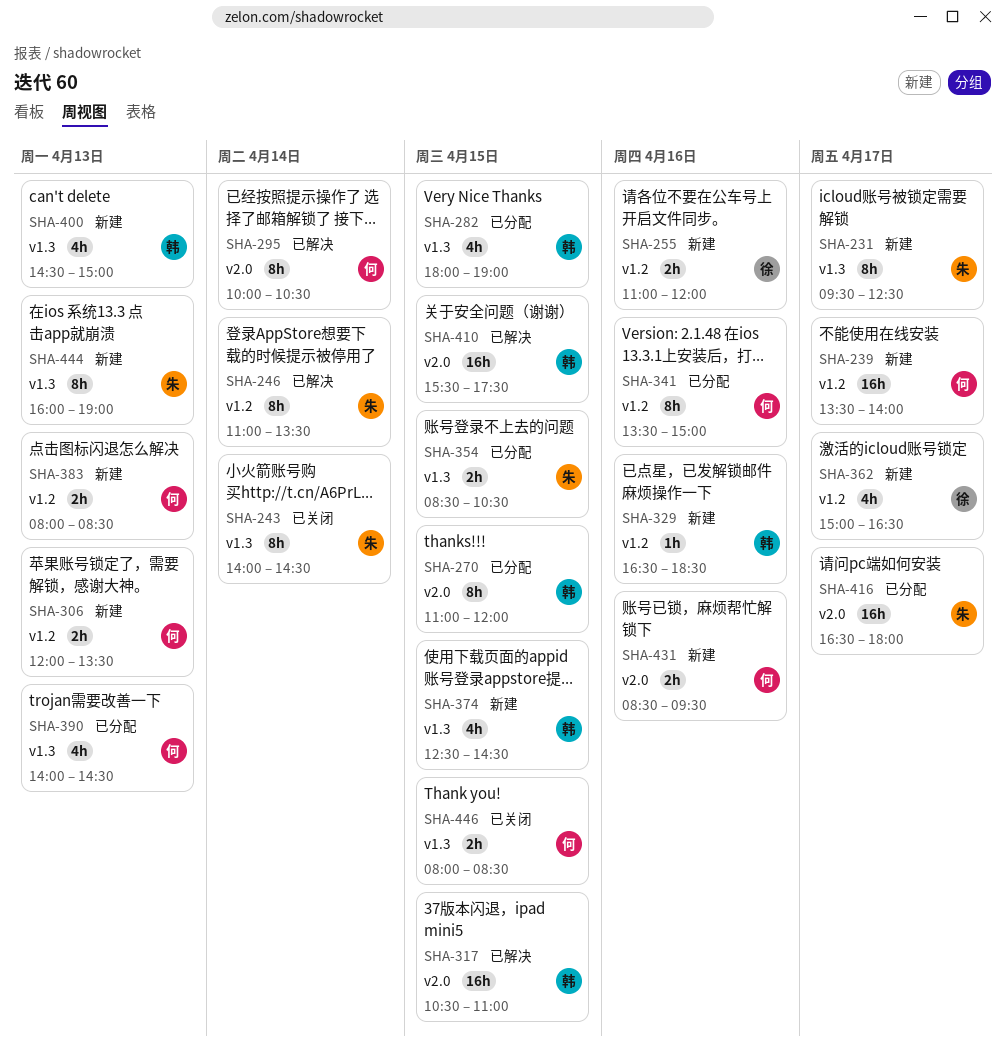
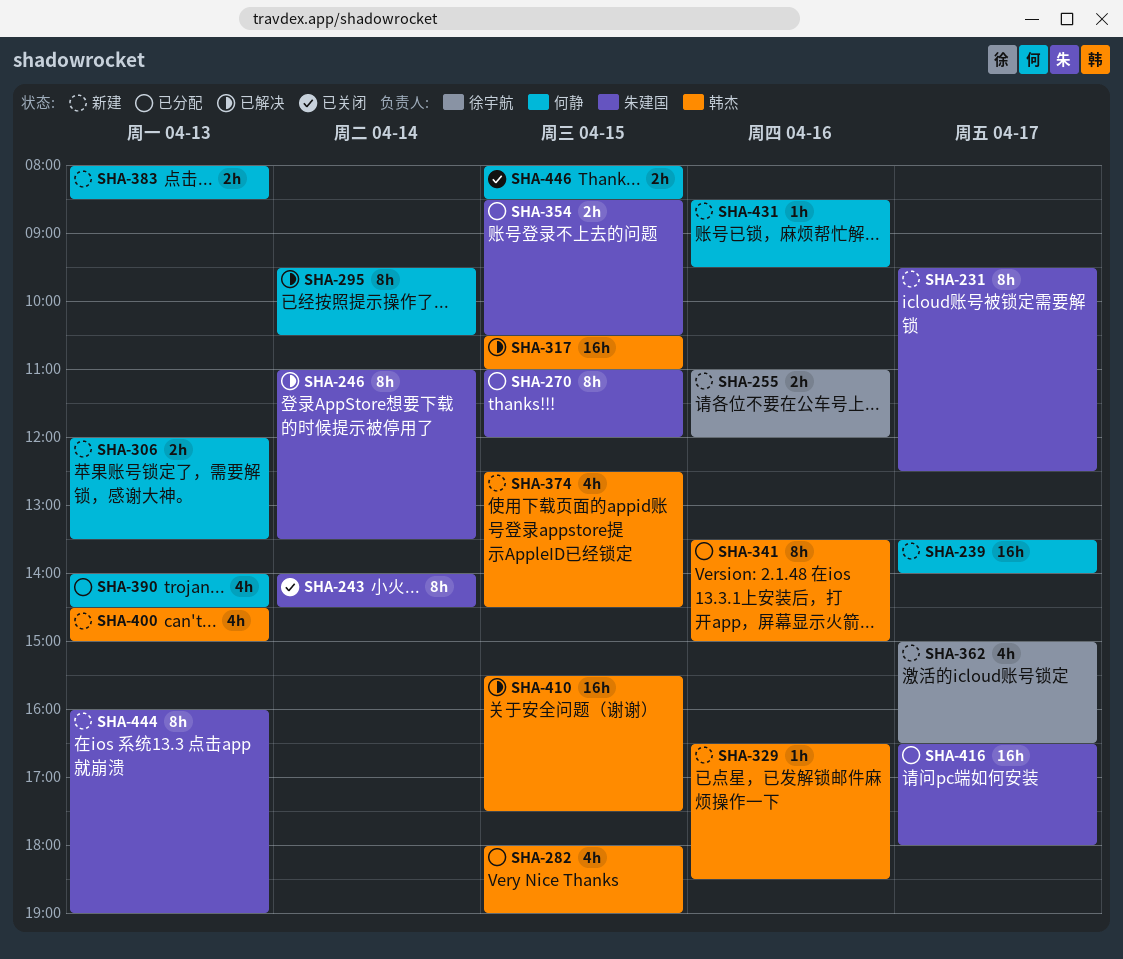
SHA-270, owner: 韩杰 -> 朱建国
SHA-295, begins: 10:00 -> 09:30
SHA-341, owner: 何静 -> 韩杰
SHA-431, estimate: 2h -> 1h

